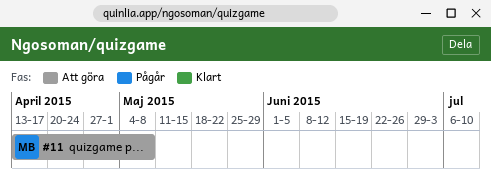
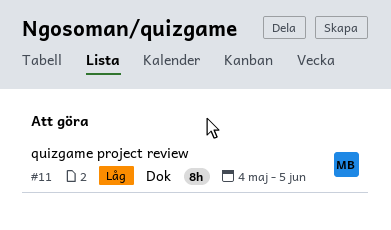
#11, start: Apr 13 -> May 4
#11, due: May 8 -> Jun 5

